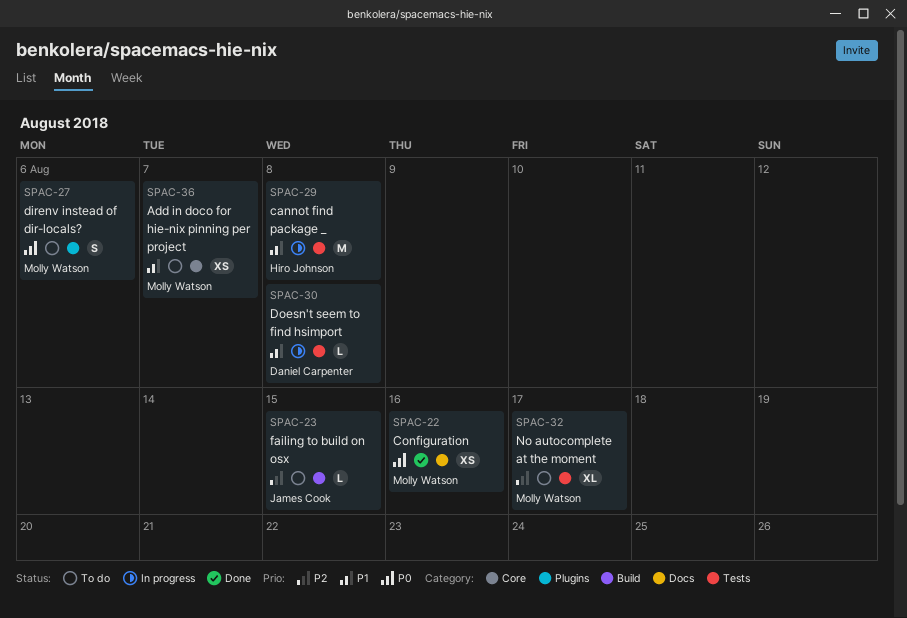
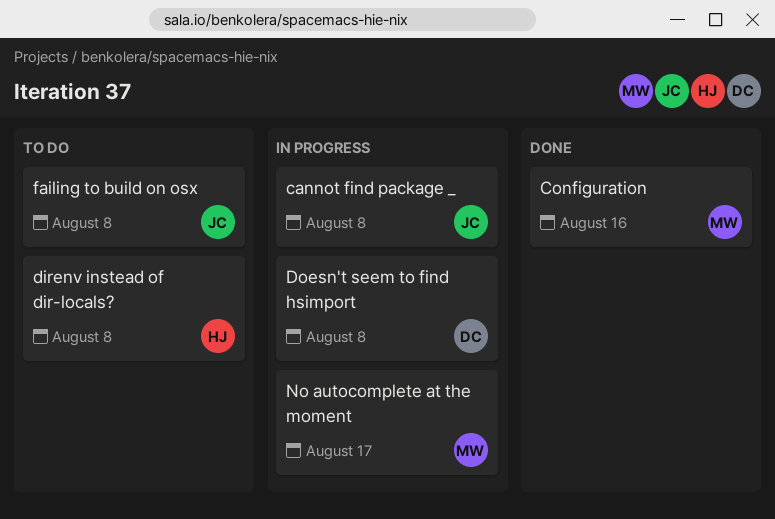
Add in doco for hie-nix pinning per project: present -> none
cannot find package _, owner: Hiro Johnson -> James Cook
direnv instead of dir-locals?, owner: Molly Watson -> Hiro Johnson
direnv instead of dir-locals?, due: Aug 6 -> Aug 8
failing to build on osx, due: Aug 15 -> Aug 8
No autocomplete at the moment, status: To do -> In progress

